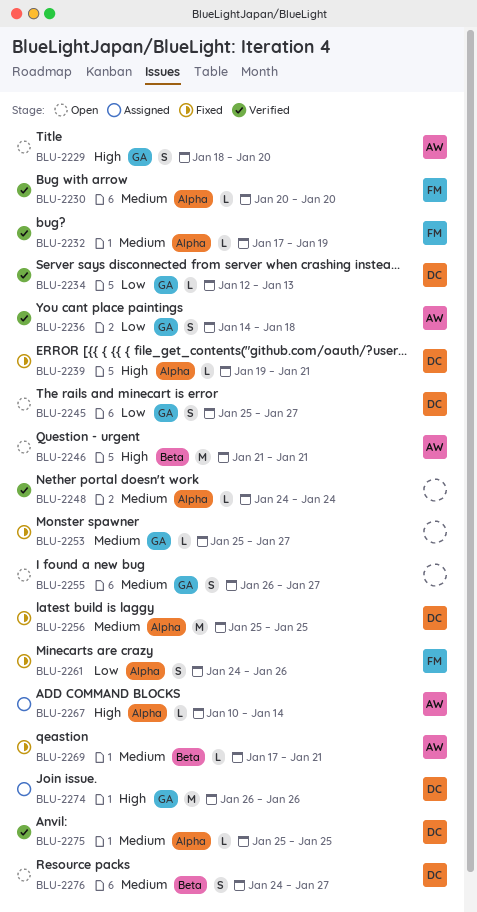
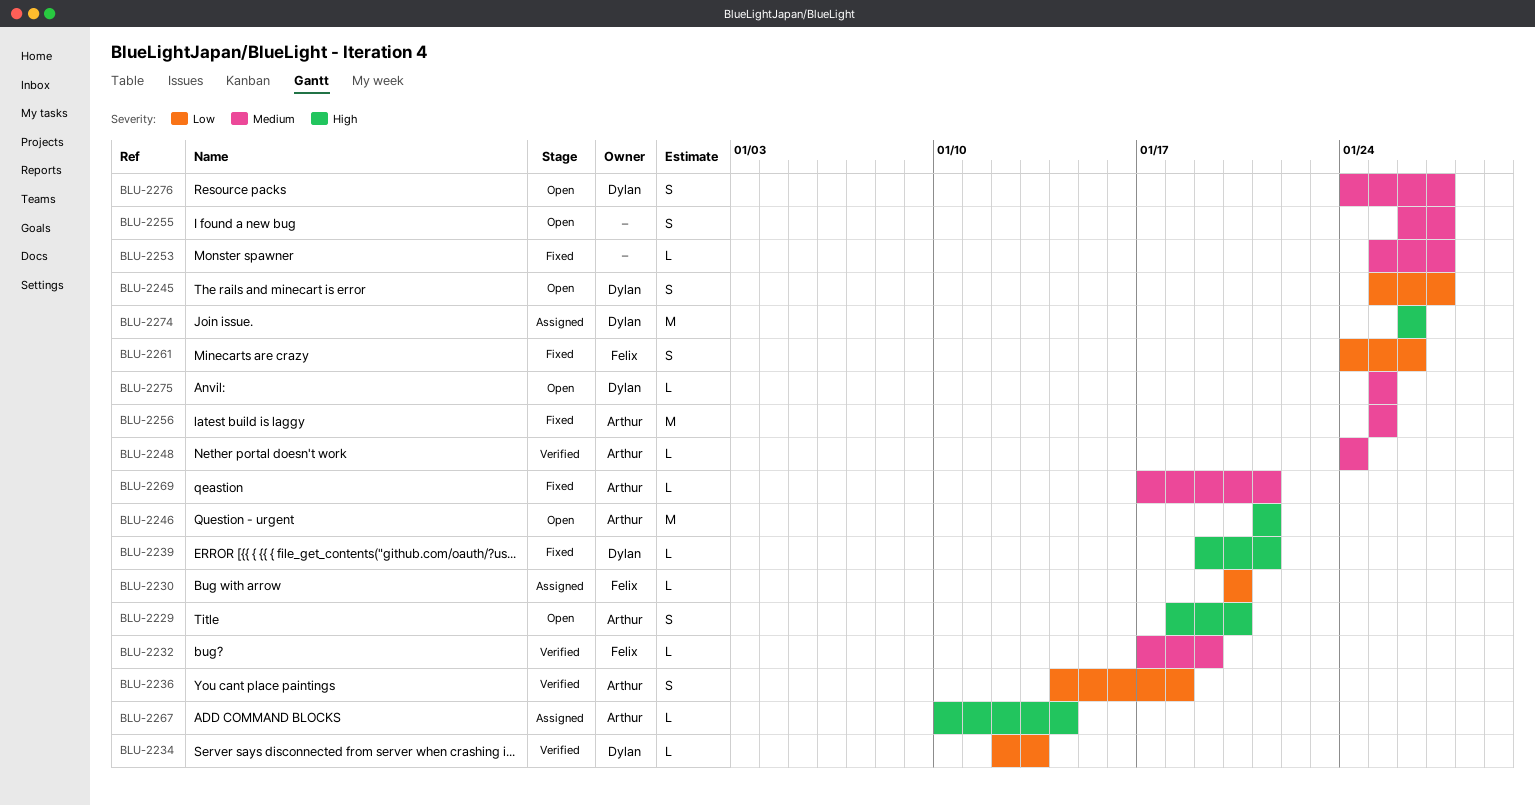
BLU-2230, status: Verified -> Assigned
BLU-2230, priority: Medium -> Low
BLU-2248, owner: none -> Arthur
BLU-2256, owner: Dylan -> Arthur
BLU-2275, status: Verified -> Open

